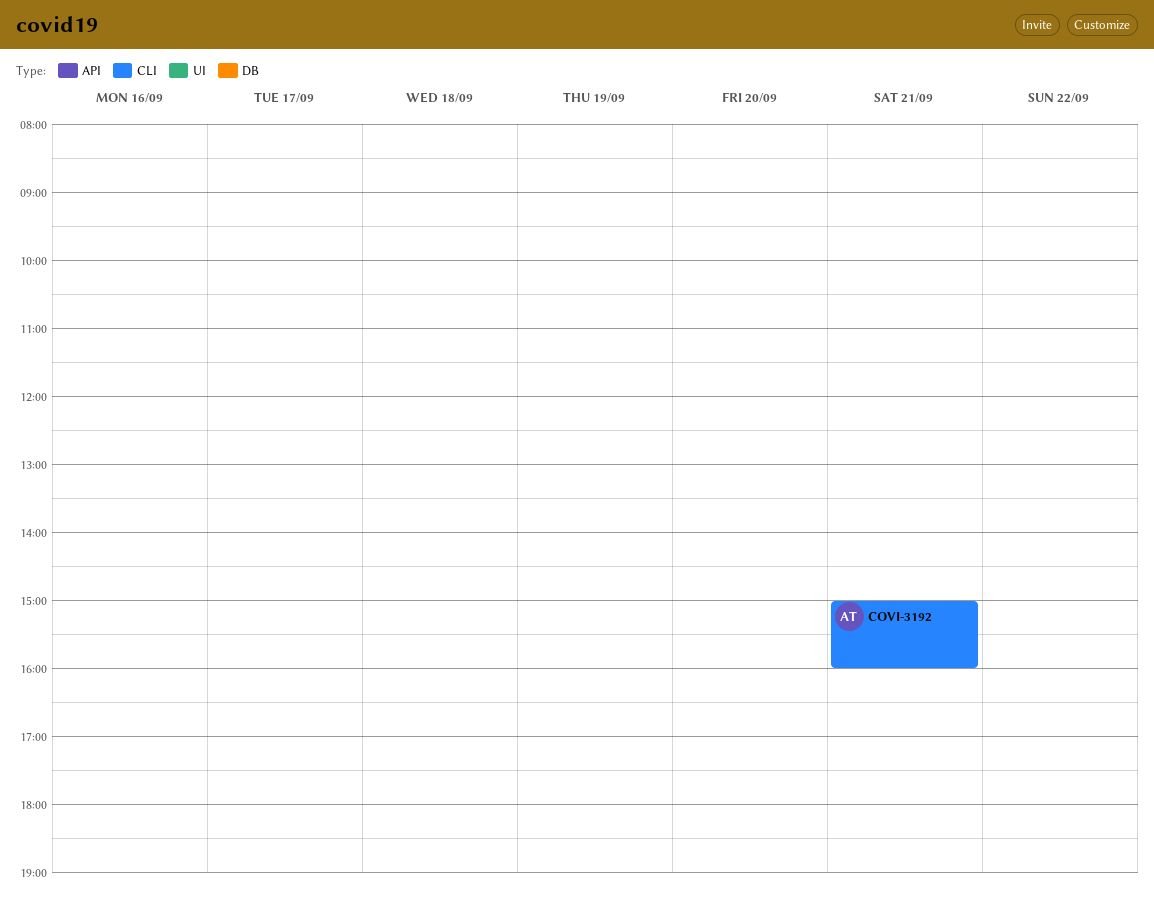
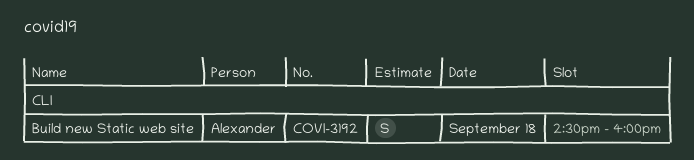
COVI-3192, day: Sep 21 -> Sep 18
COVI-3192, begins: 15:00 -> 14:30

